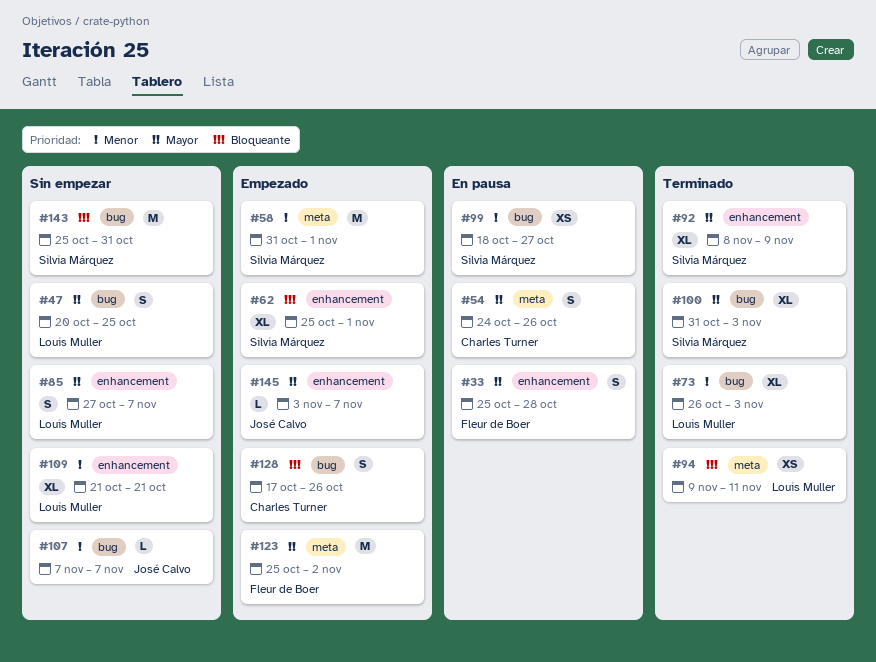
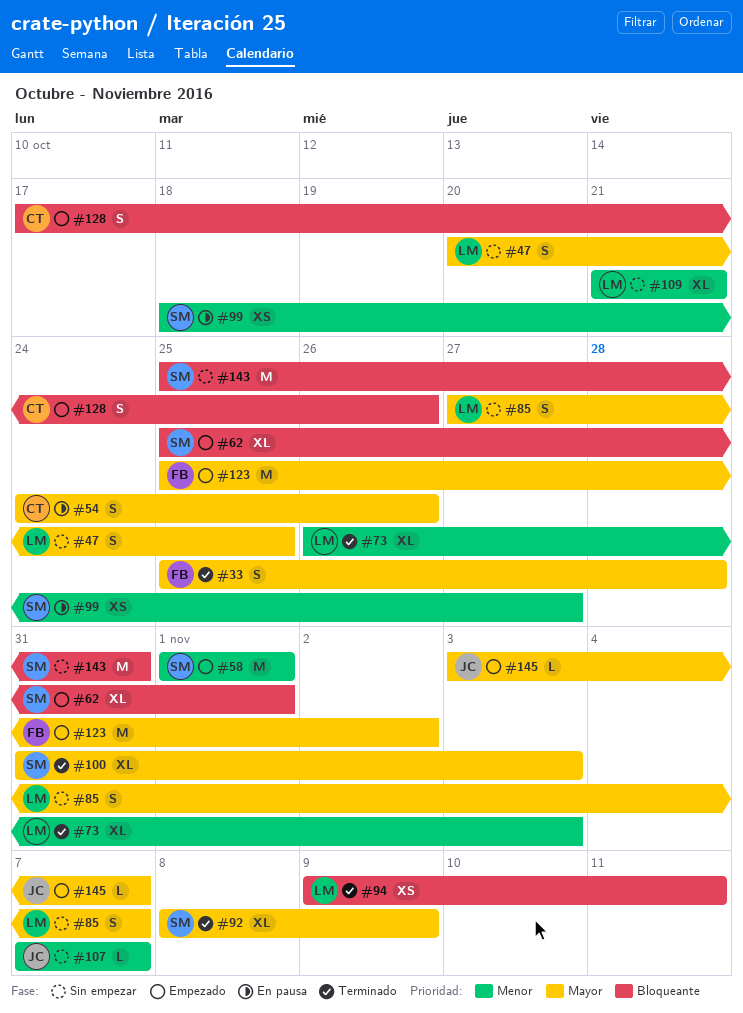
#33, status: En pausa -> Terminado
#58, start: Oct 31 -> Nov 1

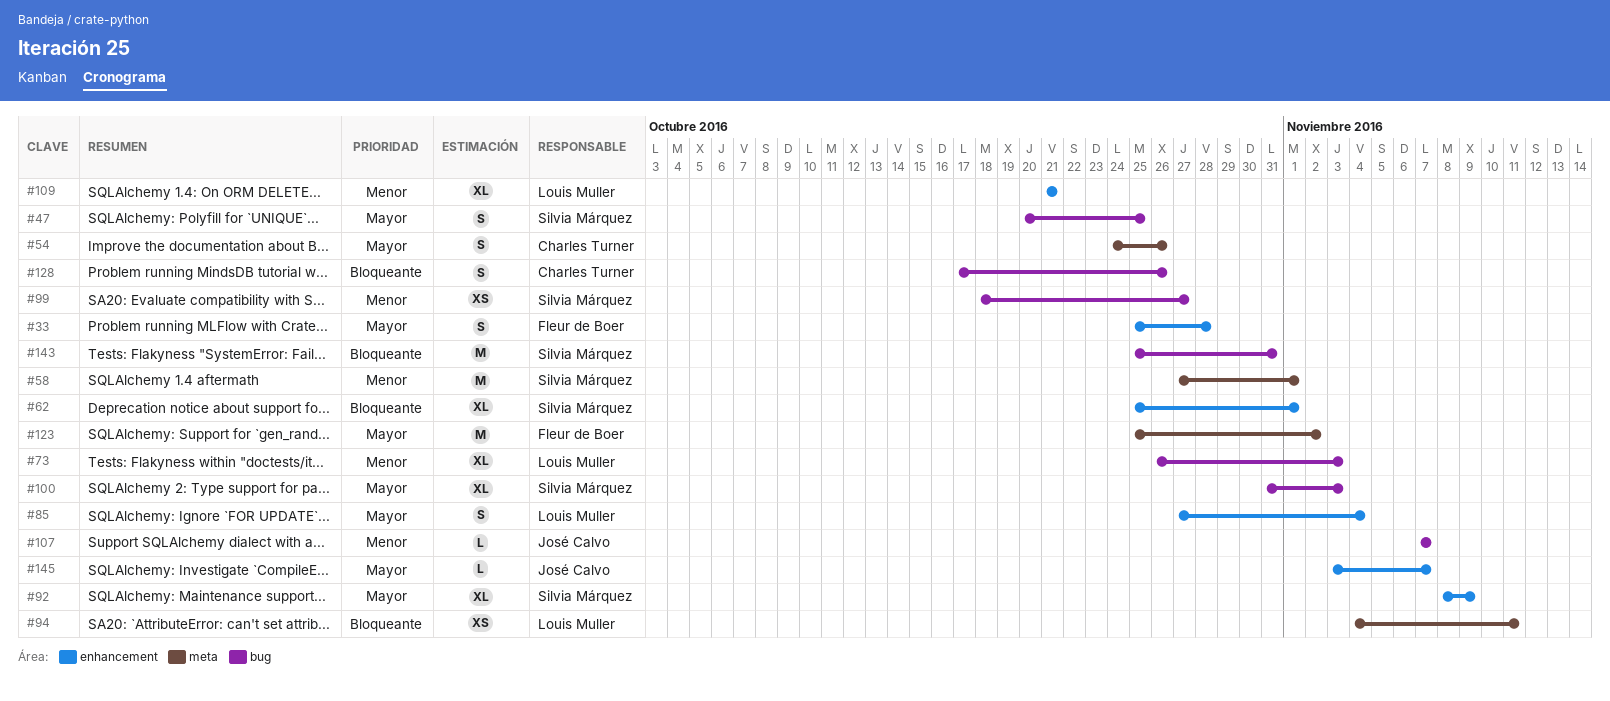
#47, owner: Louis Muller -> Silvia Márquez
#58, start: Nov 1 -> Oct 27
#85, due: Nov 7 -> Nov 4
#94, start: Nov 9 -> Nov 4

